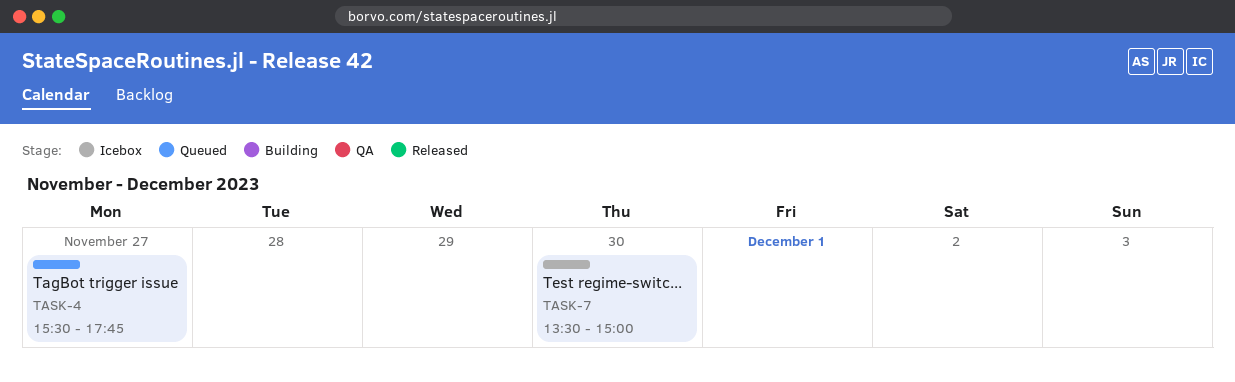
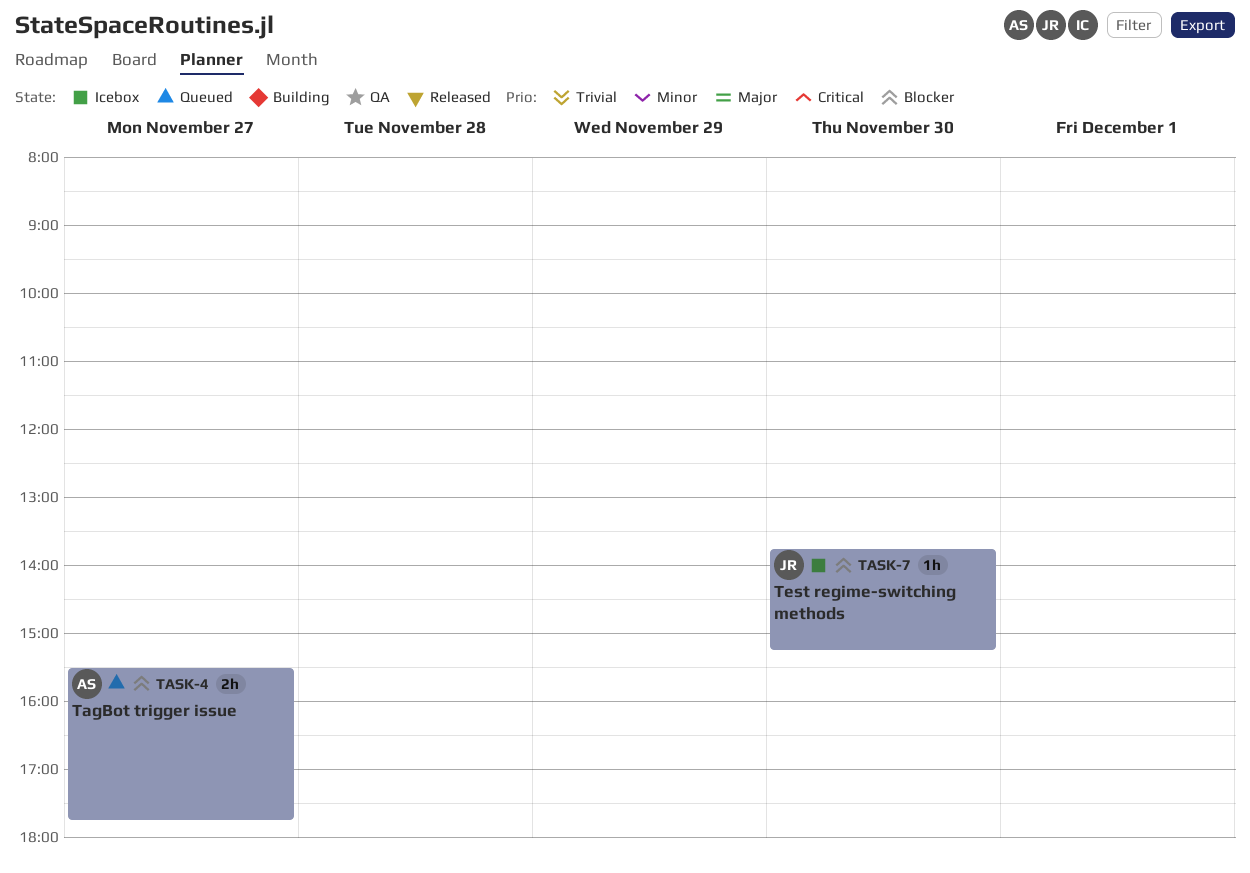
TASK-7, begins: 13:30 -> 13:45
TASK-7, ends: 15:00 -> 15:15

